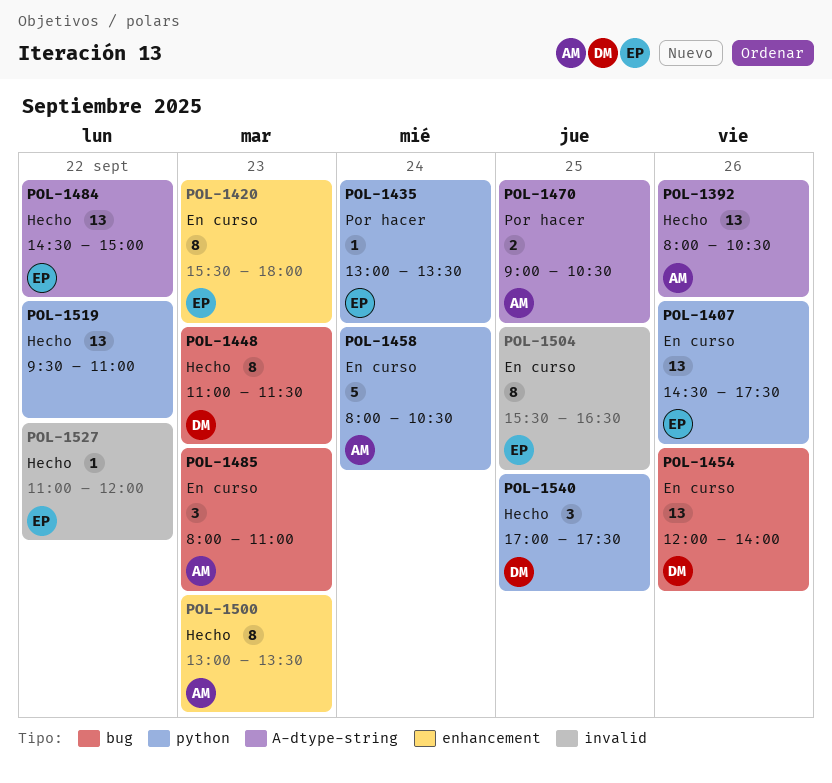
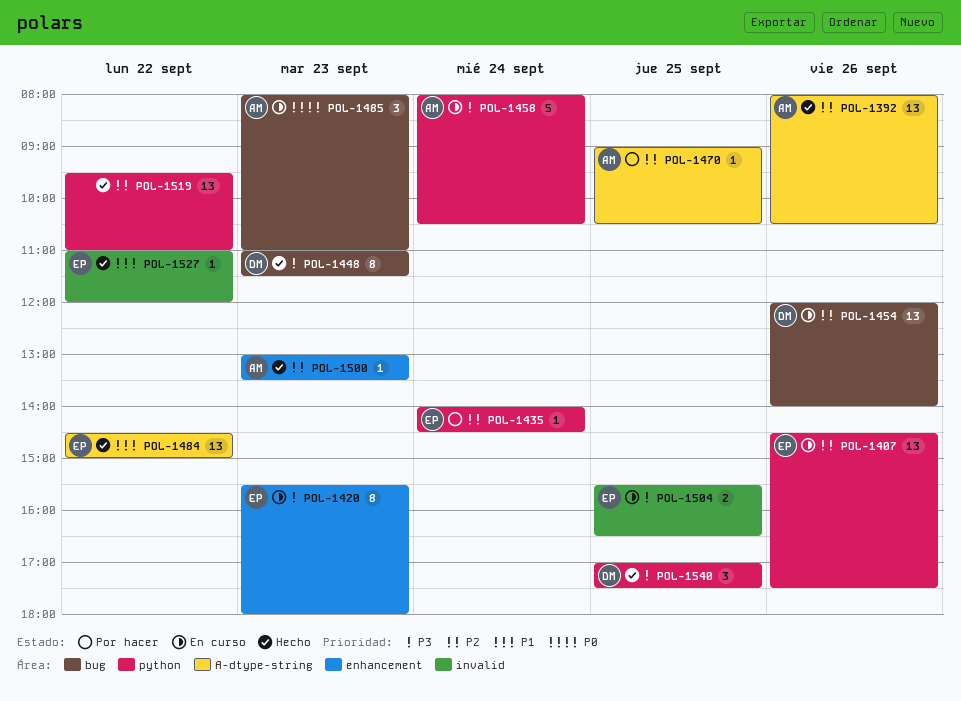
POL-1435, begins: 13:00 -> 14:00
POL-1435, ends: 13:30 -> 14:30
POL-1470, estimate: 2 -> 1
POL-1500, estimate: 8 -> 1
POL-1504, estimate: 8 -> 2

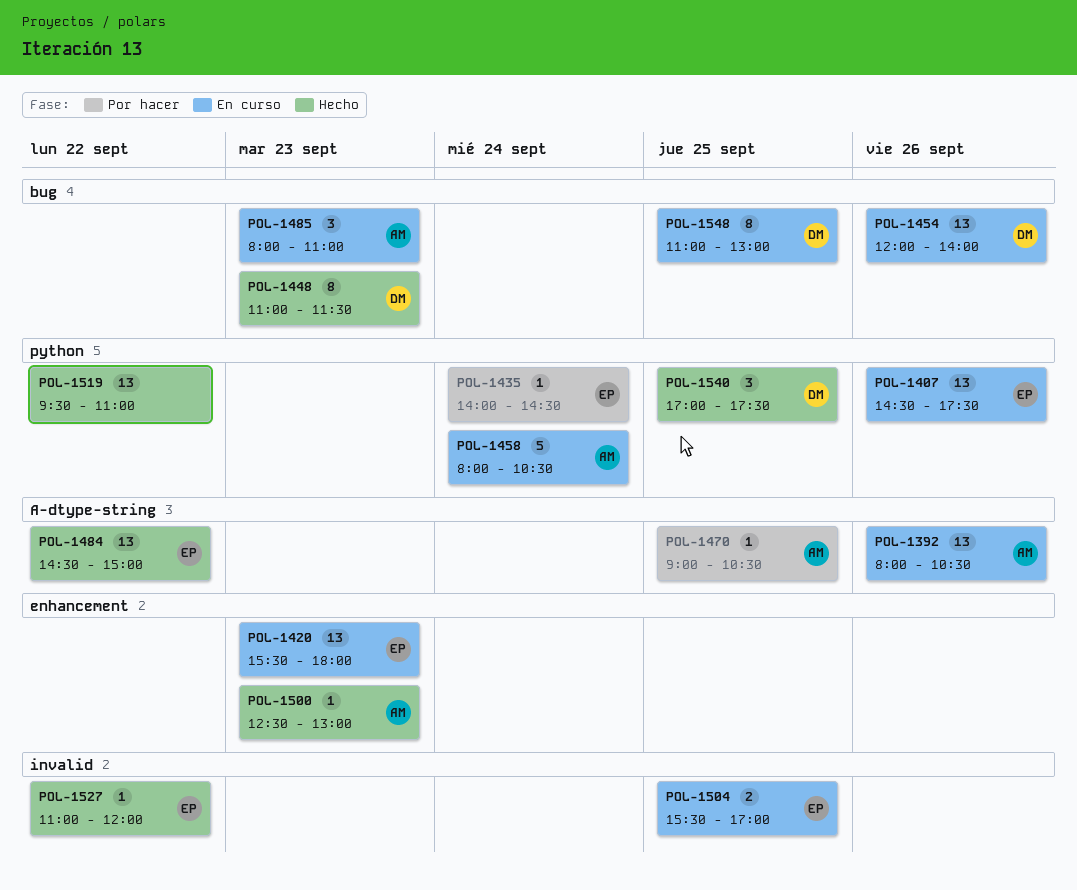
POL-1392, status: Hecho -> En curso
POL-1420, estimate: 8 -> 13
POL-1500, begins: 13:00 -> 12:30
POL-1500, ends: 13:30 -> 13:00
POL-1504, ends: 16:30 -> 17:00
POL-1548: none -> present

